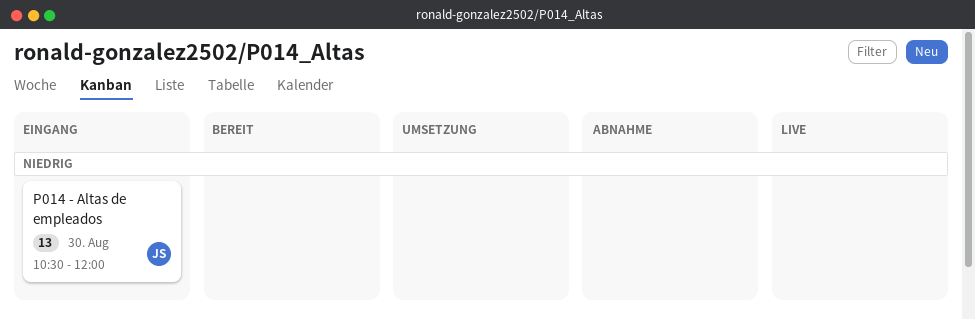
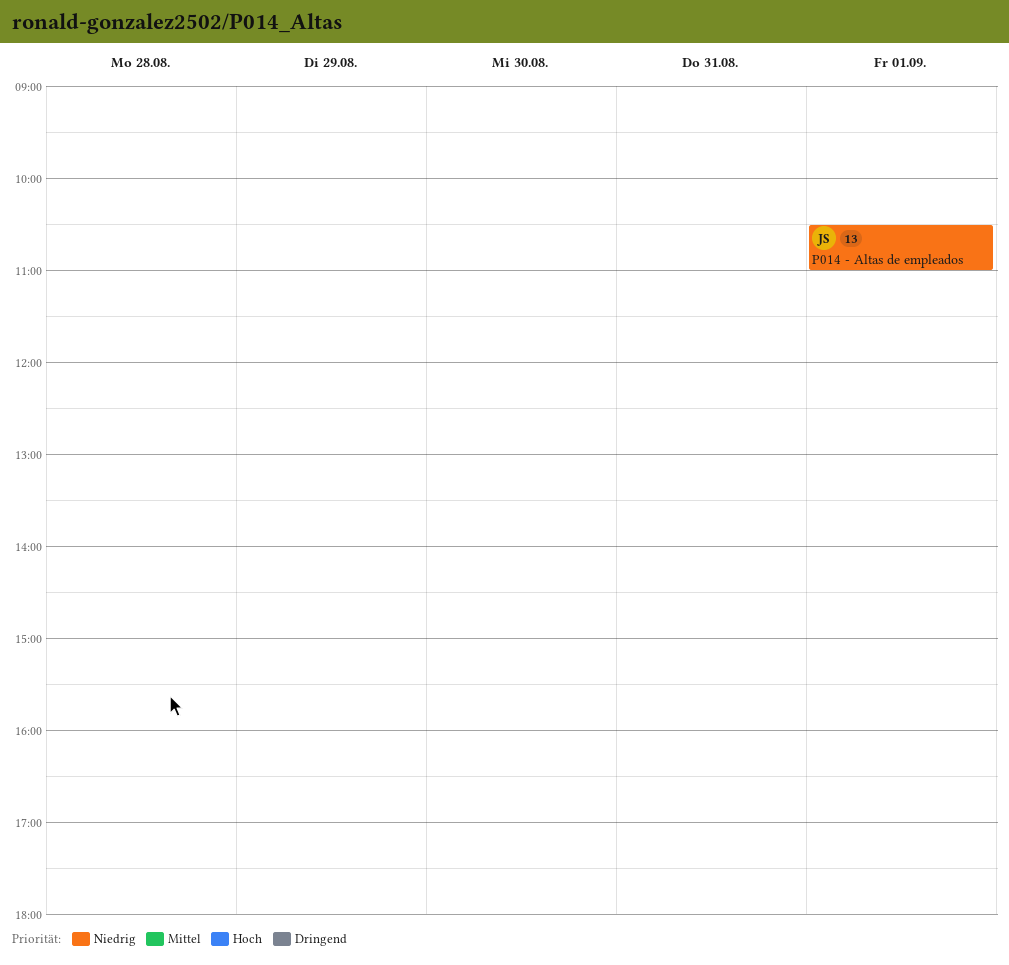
P014 - Altas de empleados, day: Aug 30 -> Sep 1
P014 - Altas de empleados, ends: 12:00 -> 11:00

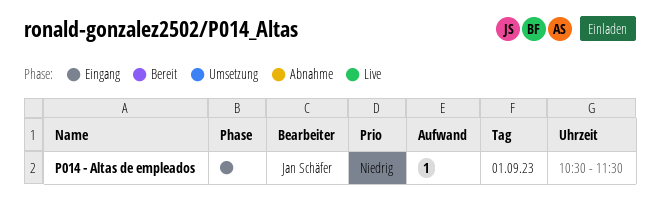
P014 - Altas de empleados, estimate: 13 -> 1
P014 - Altas de empleados, ends: 11:00 -> 11:30

